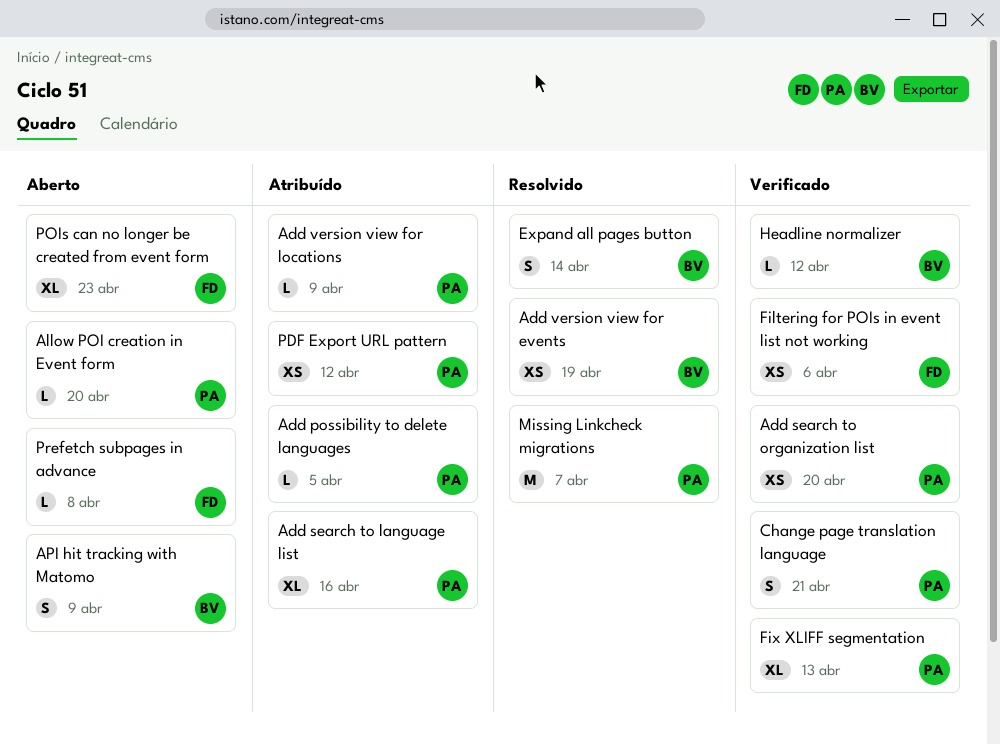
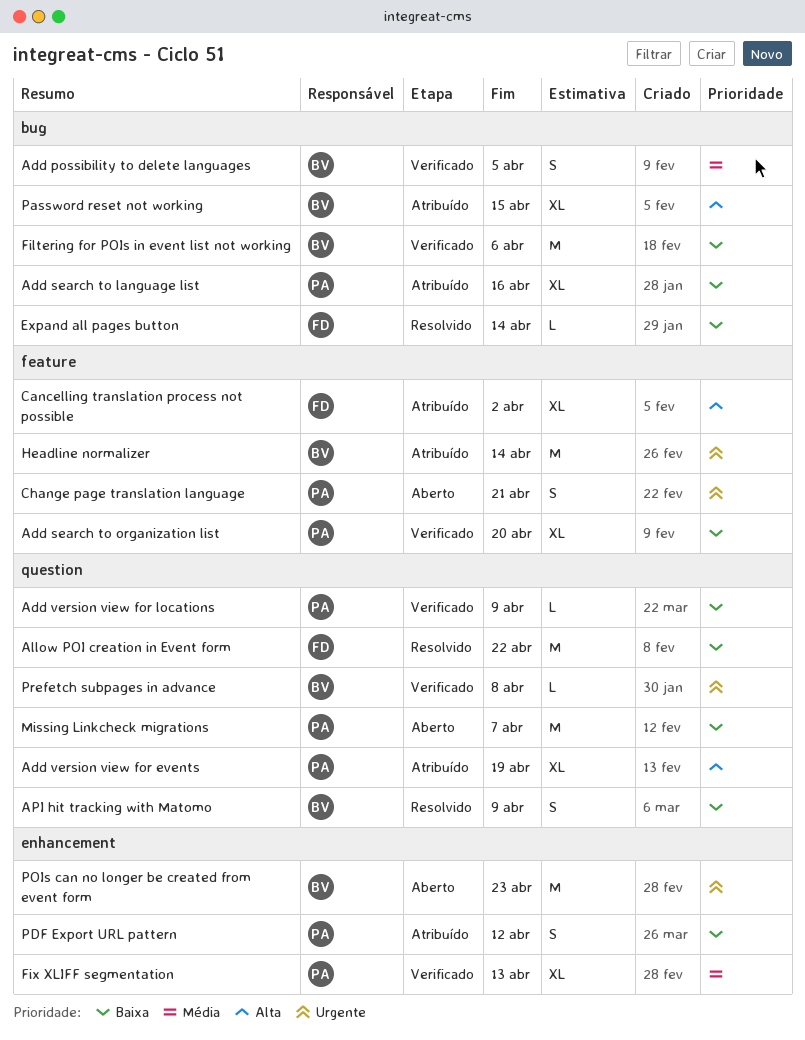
Add possibility to delete languages, status: Atribuído -> Verificado
Add possibility to delete languages, owner: PA -> BV
Add possibility to delete languages, estimate: L -> S
Add search to organization list, estimate: XS -> XL
Add version view for events, status: Resolvido -> Atribuído
Add version view for events, owner: BV -> PA
Add version view for events, estimate: XS -> XL
Add version view for locations, status: Atribuído -> Verificado
Allow POI creation in Event form, status: Aberto -> Resolvido
Allow POI creation in Event form, owner: PA -> FD
Allow POI creation in Event form, estimate: L -> M
Allow POI creation in Event form, due: Apr 20 -> Apr 22
API hit tracking with Matomo, status: Aberto -> Resolvido
Cancelling translation process not possible: none -> present
Change page translation language, status: Verificado -> Aberto
Expand all pages button, owner: BV -> FD
Expand all pages button, estimate: S -> L
Filtering for POIs in event list not working, owner: FD -> BV
Filtering for POIs in event list not working, estimate: XS -> M
Headline normalizer, status: Verificado -> Atribuído
Headline normalizer, estimate: L -> M
Headline normalizer, due: Apr 12 -> Apr 14
Missing Linkcheck migrations, status: Resolvido -> Aberto
Password reset not working: none -> present
PDF Export URL pattern, estimate: XS -> S
POIs can no longer be created from event form, owner: FD -> BV
POIs can no longer be created from event form, estimate: XL -> M
Prefetch subpages in advance, status: Aberto -> Verificado
Prefetch subpages in advance, owner: FD -> BV

